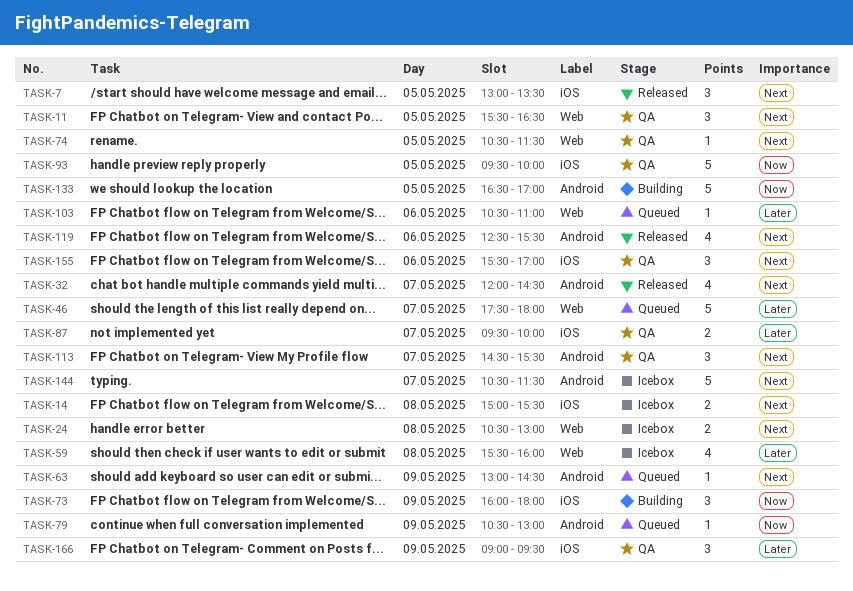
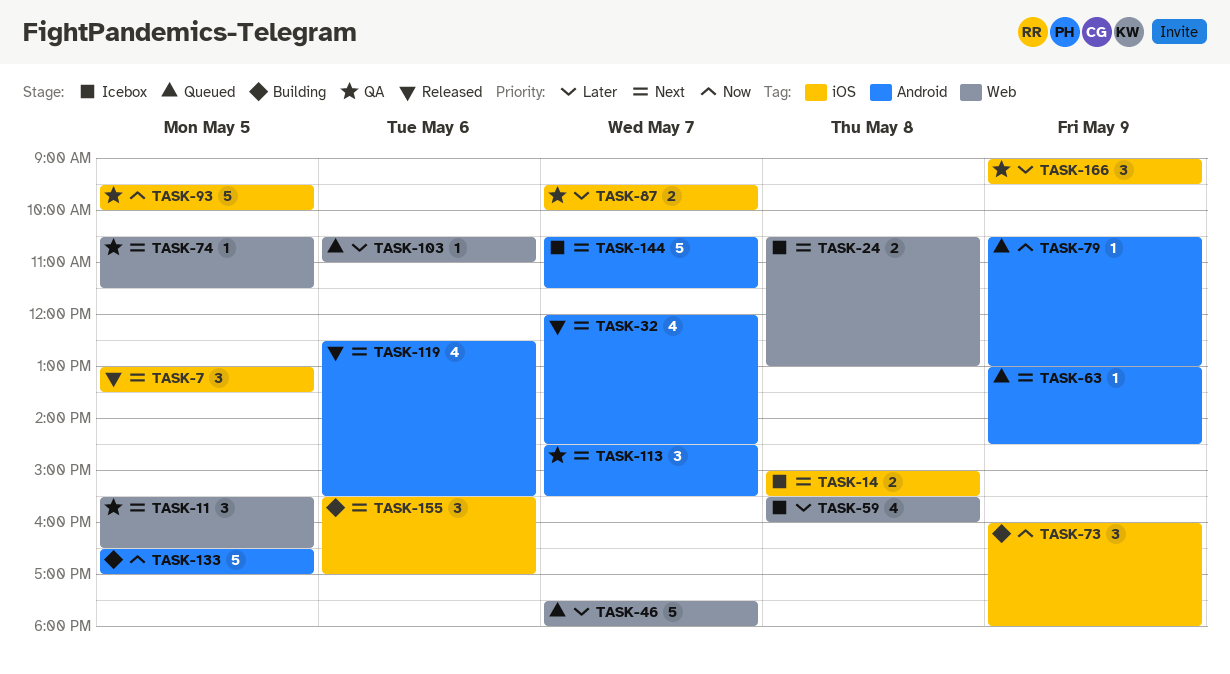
TASK-155, status: QA -> Building

